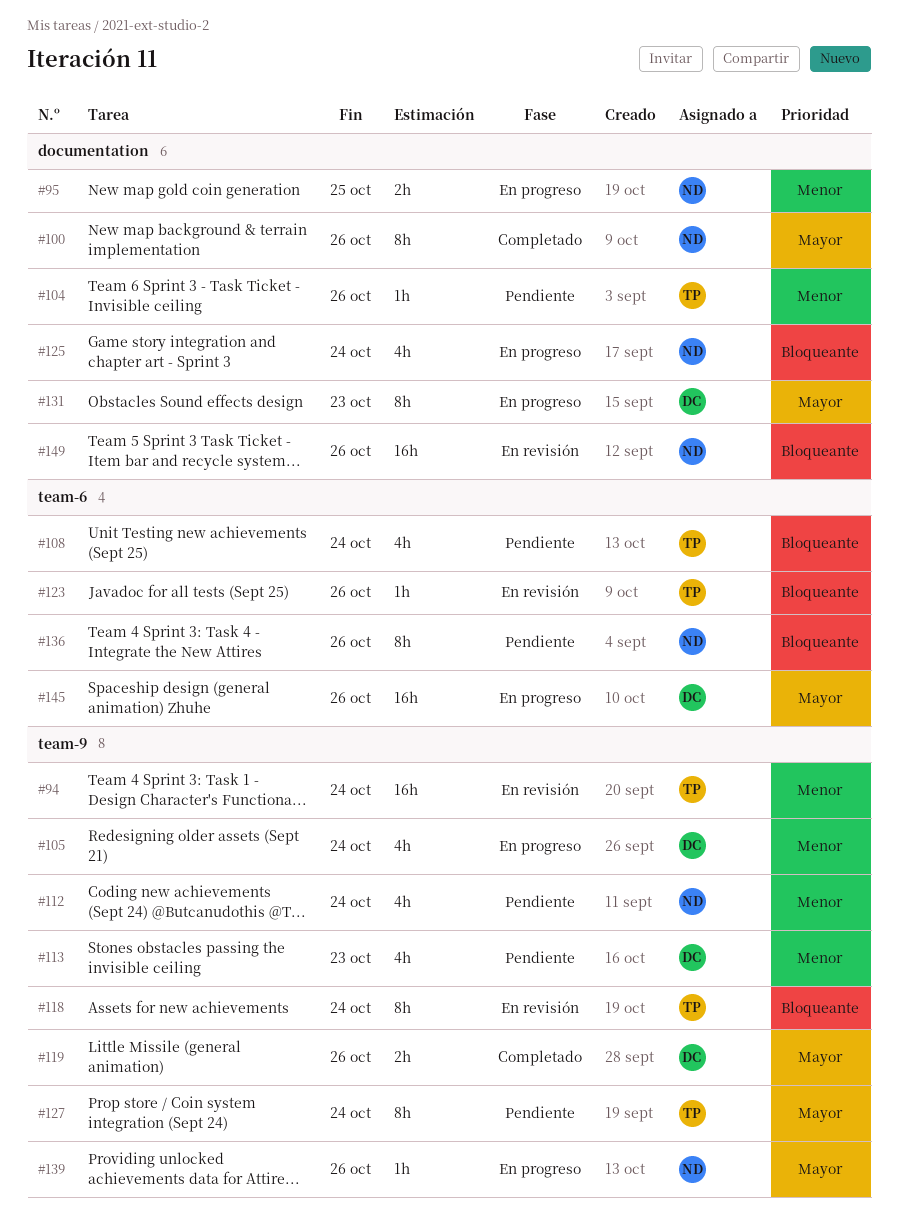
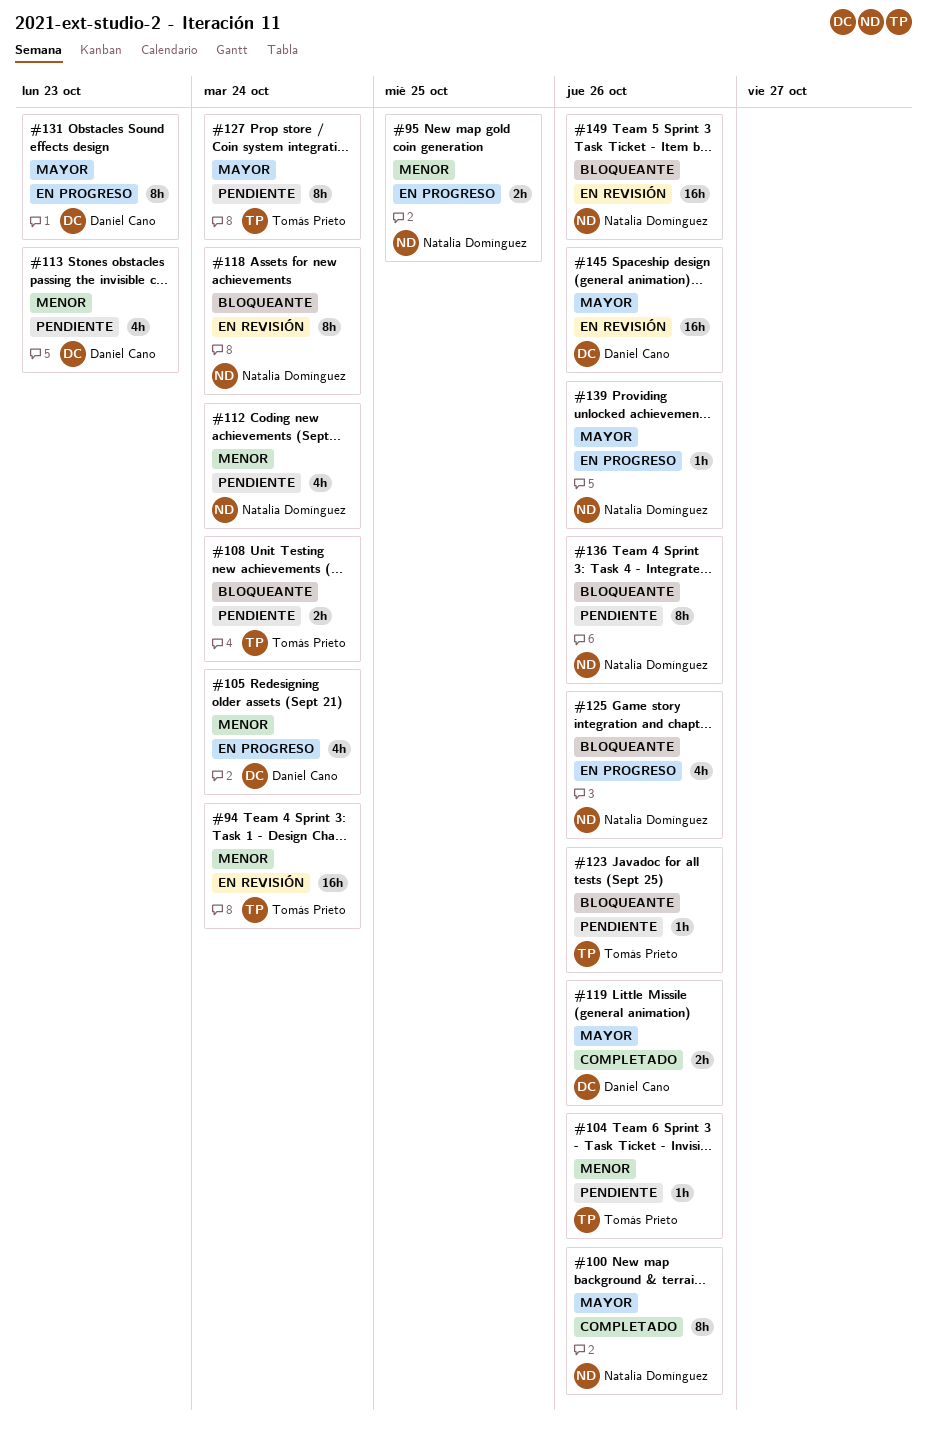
#108, estimate: 4h -> 2h
#118, owner: Tomás Prieto -> Natalia Domínguez
#123, status: En revisión -> Pendiente
#125, due: Oct 24 -> Oct 26
#145, status: En progreso -> En revisión

